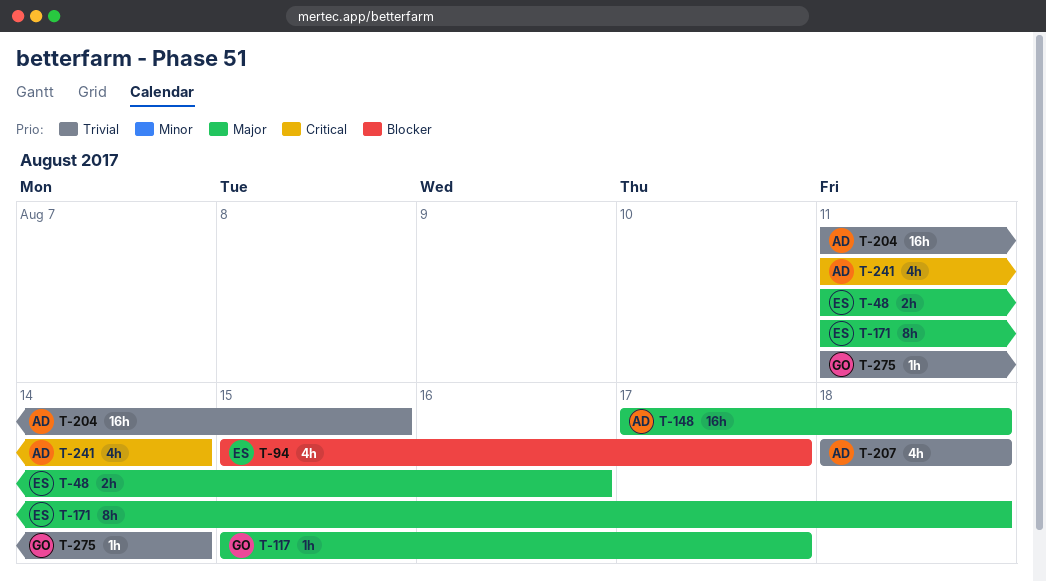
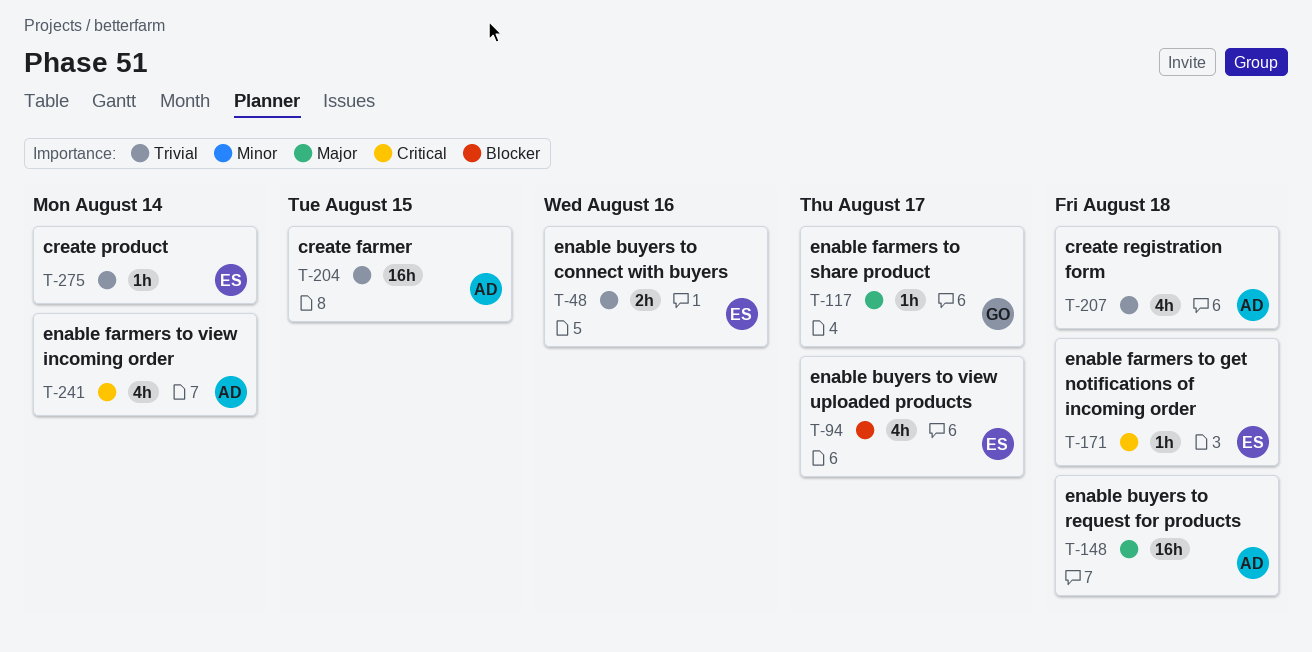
T-48, priority: Major -> Trivial
T-171, priority: Major -> Critical
T-171, estimate: 8h -> 1h
T-275, owner: GO -> ES

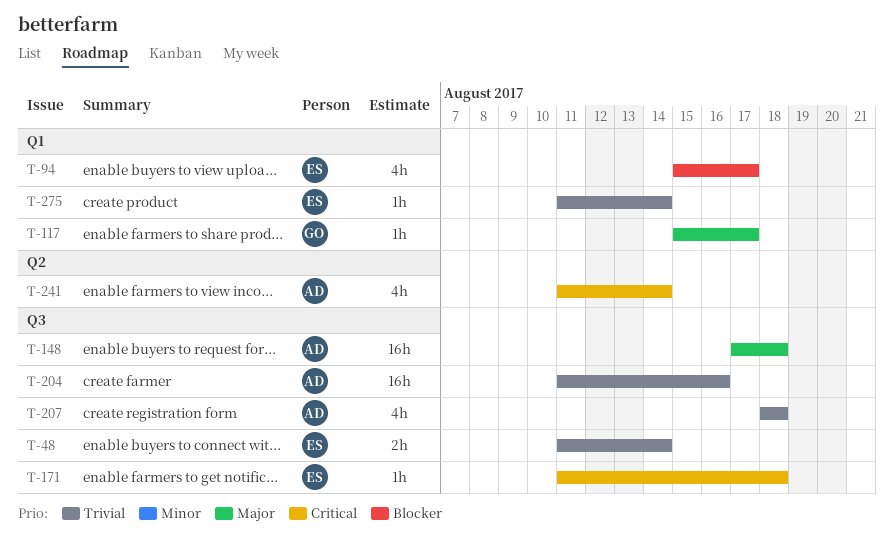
T-48, due: Aug 16 -> Aug 14
T-204, due: Aug 15 -> Aug 16

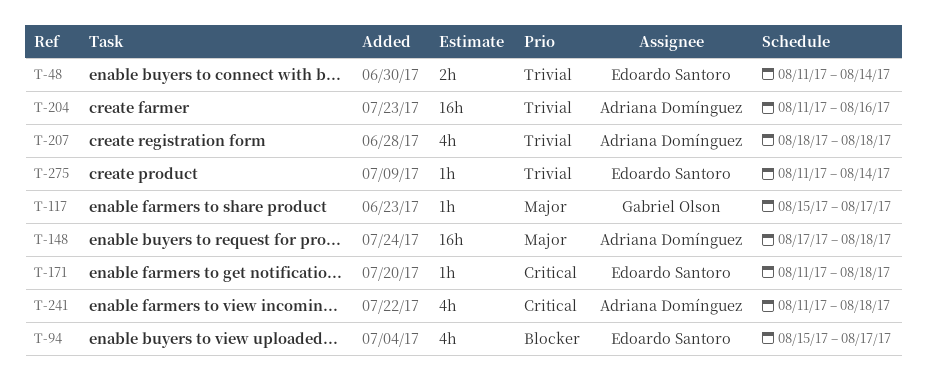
T-241, due: Aug 14 -> Aug 18

